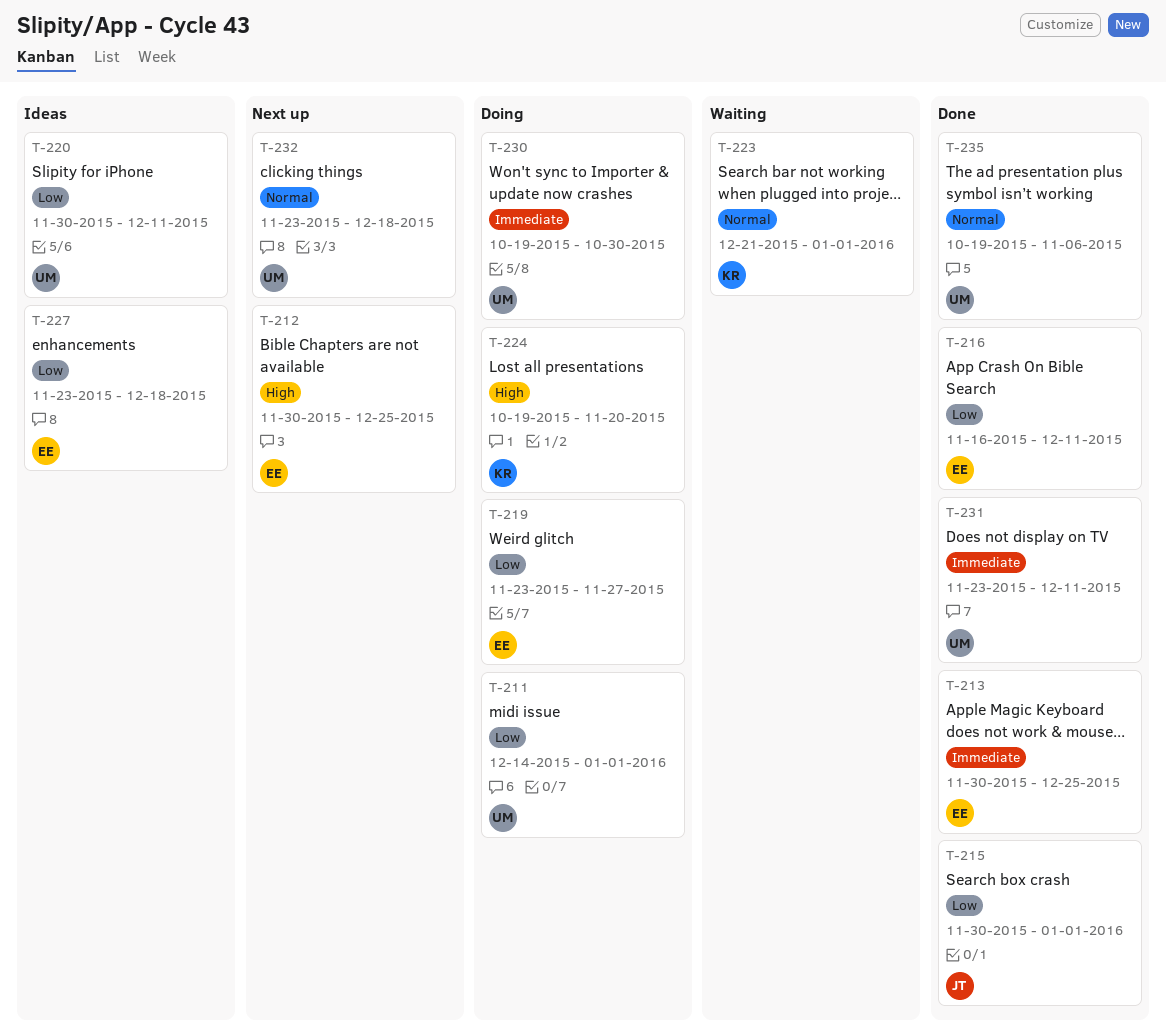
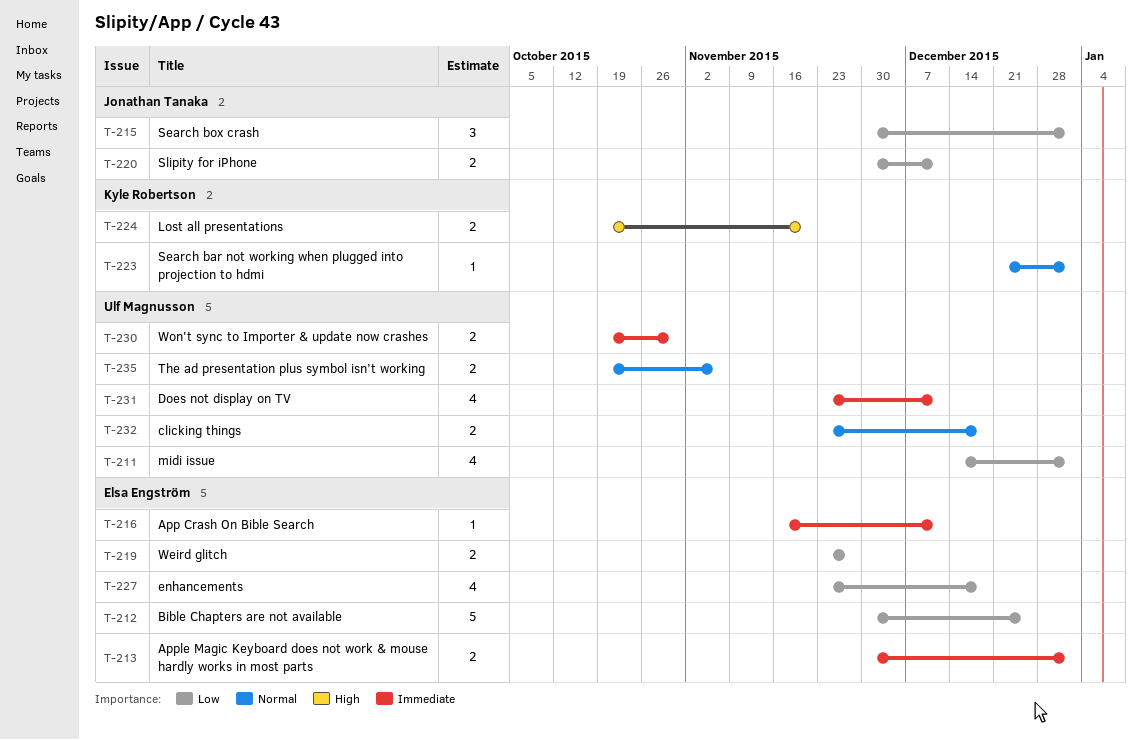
T-212, priority: High -> Low
T-213, due: Dec 25 -> Jan 1
T-216, priority: Low -> Immediate
T-220, owner: Ulf Magnusson -> Jonathan Tanaka

